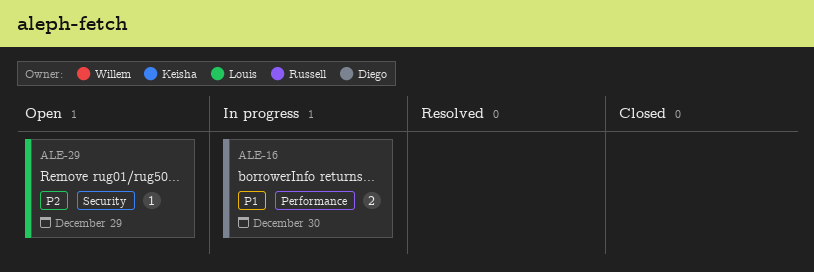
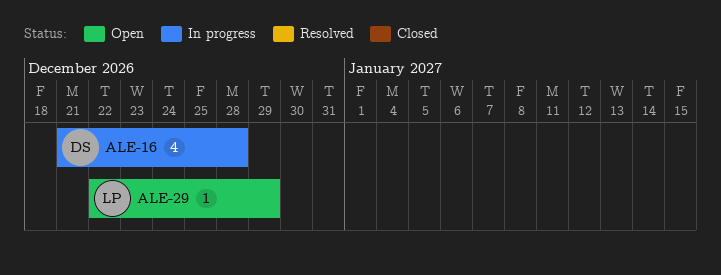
ALE-16, estimate: 2 -> 4
ALE-16, due: Dec 30 -> Dec 28

